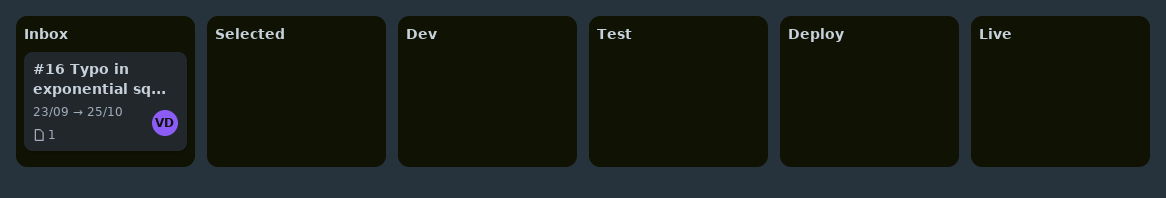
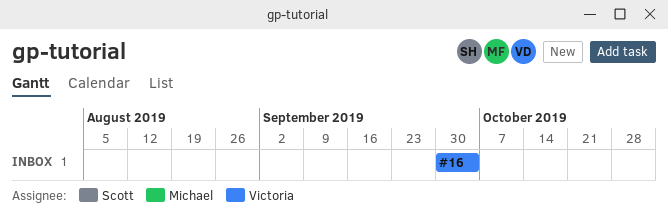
#16, start: Sep 23 -> Sep 30
#16, due: Oct 25 -> Oct 4

